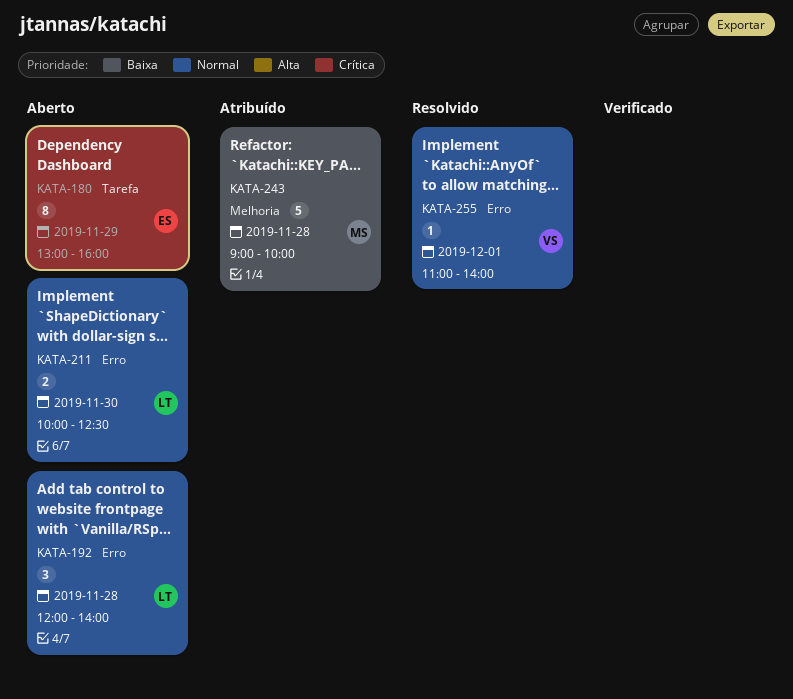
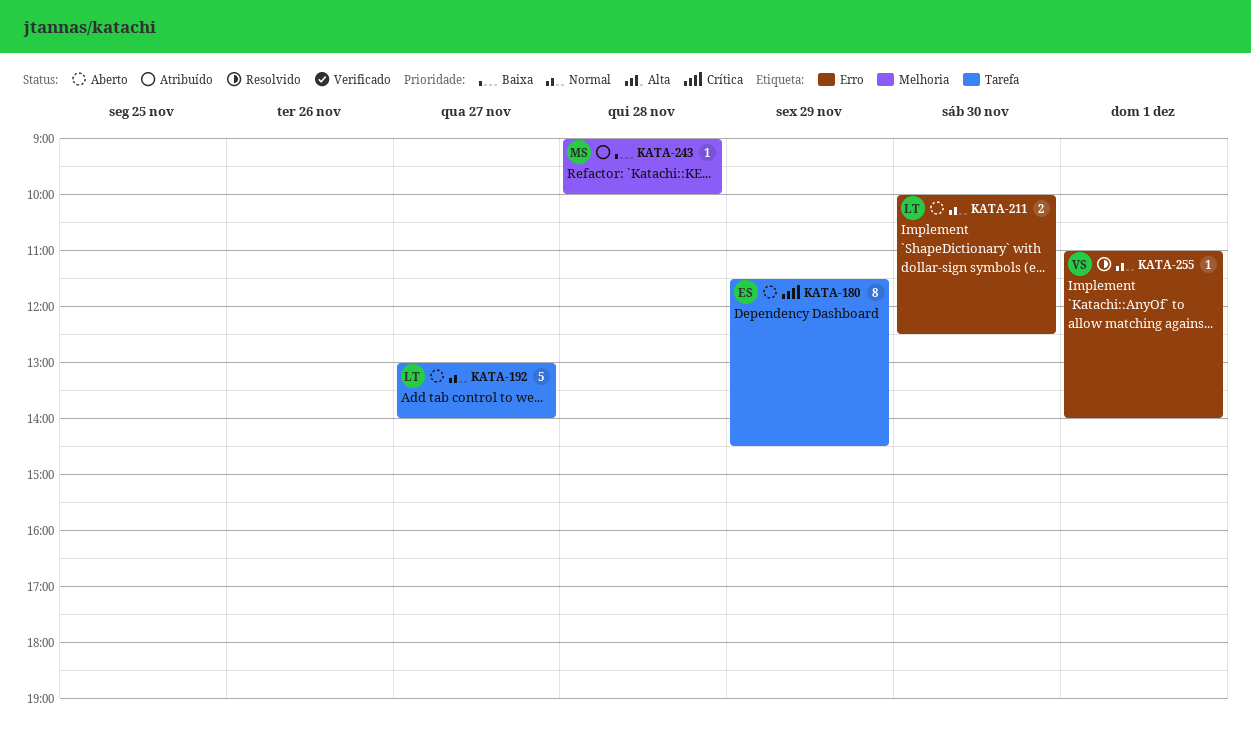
KATA-180, begins: 13:00 -> 11:30
KATA-180, ends: 16:00 -> 14:30
KATA-192, label: Erro -> Tarefa
KATA-192, estimate: 3 -> 5
KATA-192, day: Nov 28 -> Nov 27
KATA-192, begins: 12:00 -> 13:00
KATA-243, estimate: 5 -> 1

